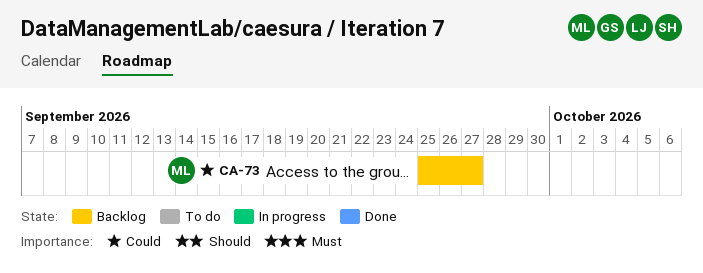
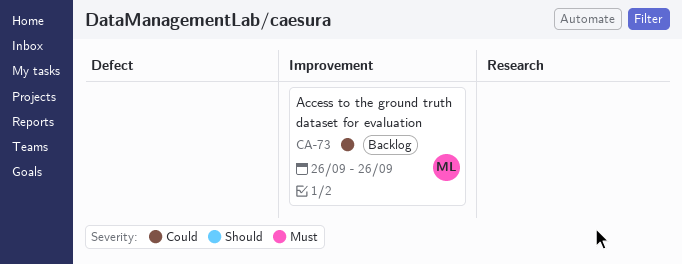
CA-73, start: Sep 25 -> Sep 26
CA-73, due: Sep 27 -> Sep 26

